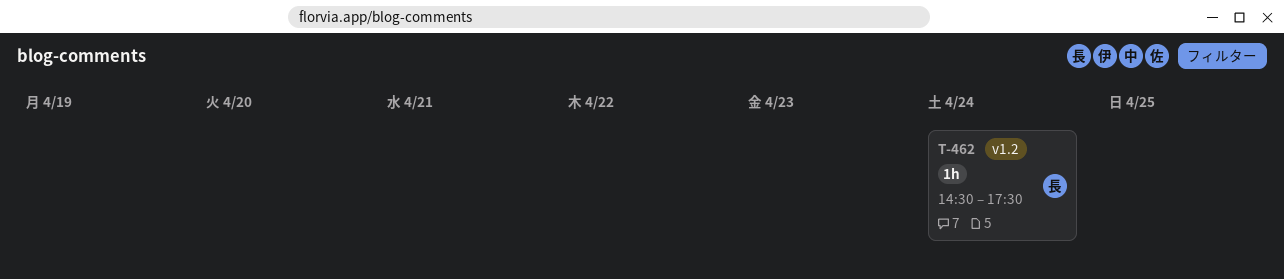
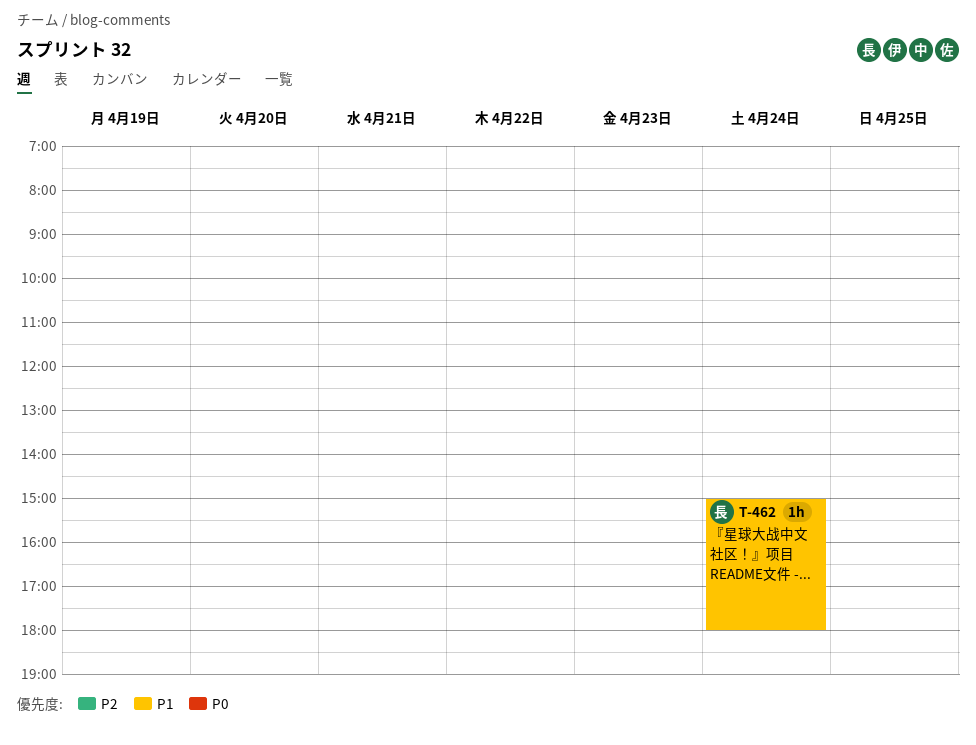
T-462, begins: 14:30 -> 15:00
T-462, ends: 17:30 -> 18:00

